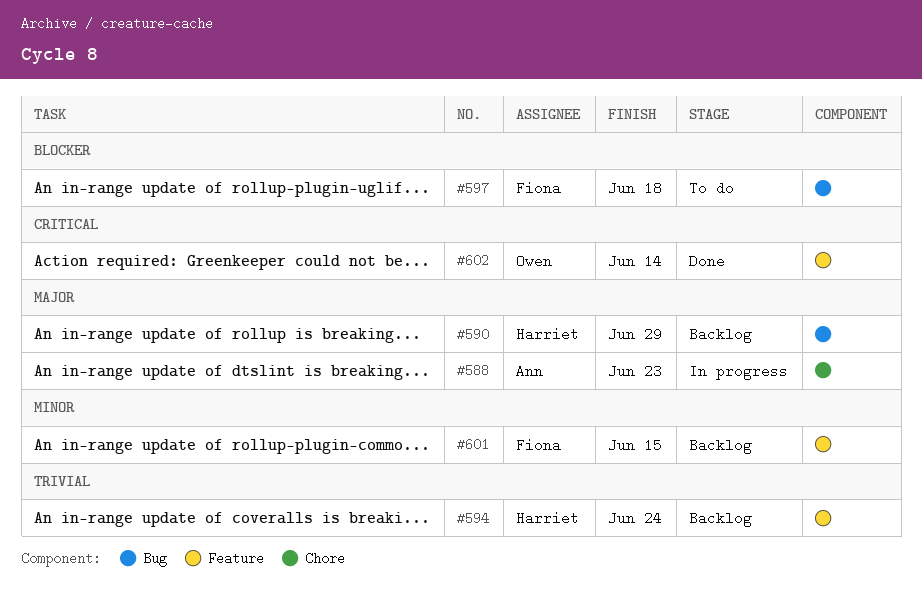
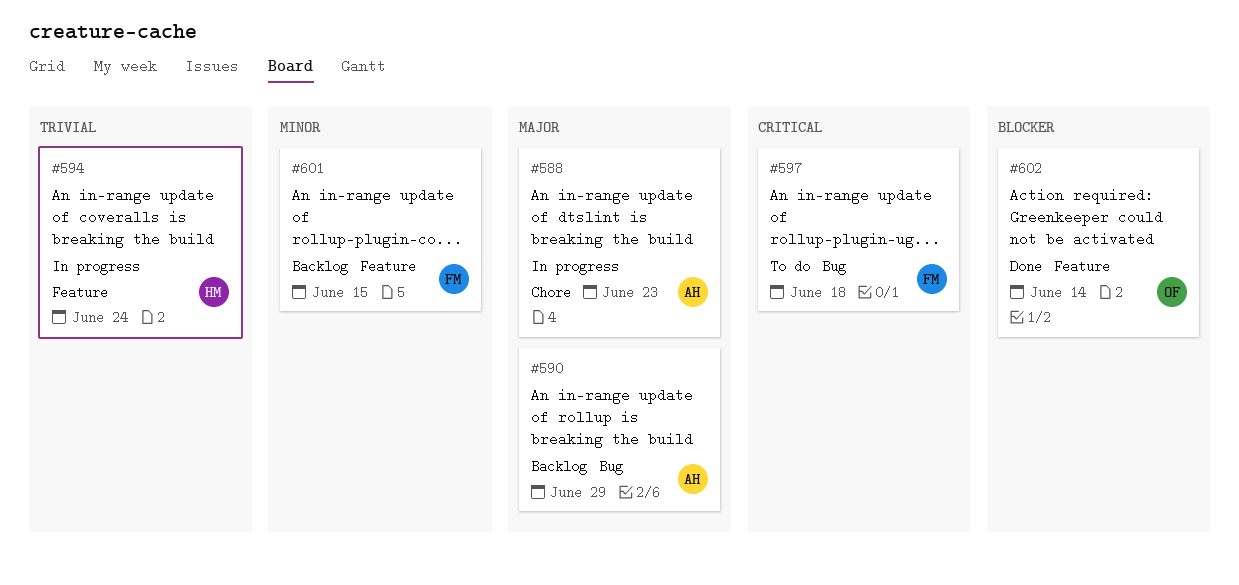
#590, owner: Harriet -> Ann
#594, status: Backlog -> In progress
#597, priority: Blocker -> Critical
#602, priority: Critical -> Blocker

